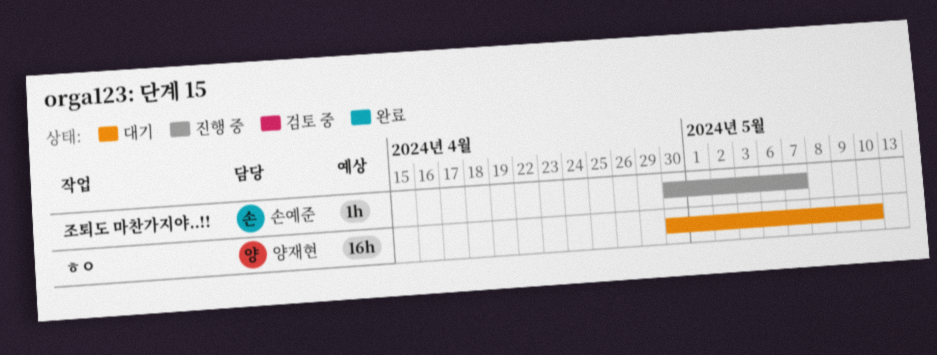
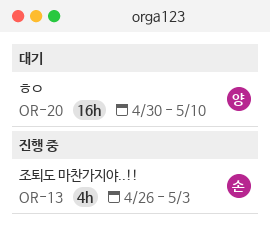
조퇴도 마찬가지야..!!, estimate: 1h -> 4h
조퇴도 마찬가지야..!!, start: Apr 30 -> Apr 26
조퇴도 마찬가지야..!!, due: May 7 -> May 3

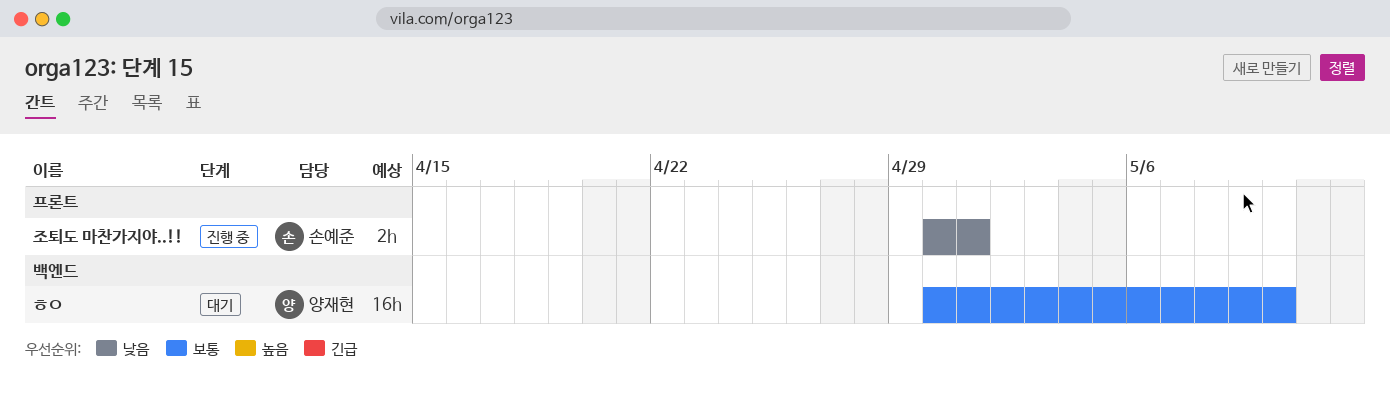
조퇴도 마찬가지야..!!, estimate: 4h -> 2h
조퇴도 마찬가지야..!!, start: Apr 26 -> Apr 30
조퇴도 마찬가지야..!!, due: May 3 -> May 1

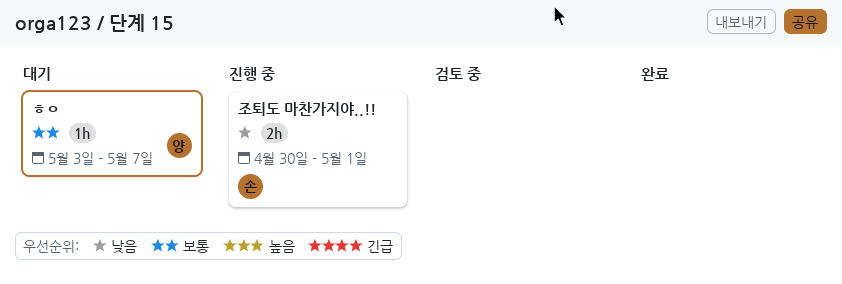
ㅎㅇ, estimate: 16h -> 1h
ㅎㅇ, start: Apr 30 -> May 3
ㅎㅇ, due: May 10 -> May 7

